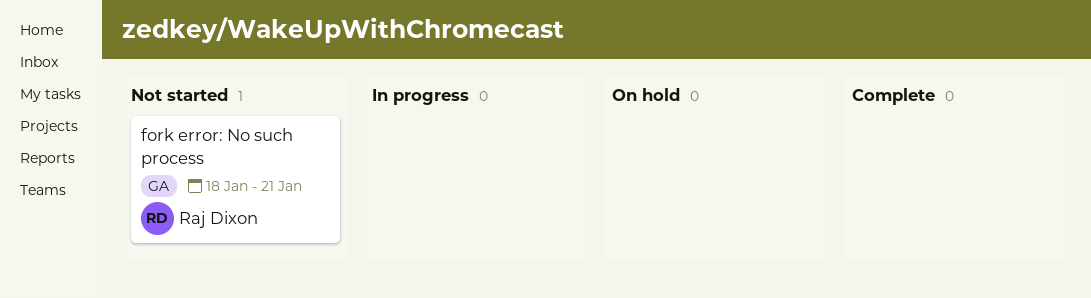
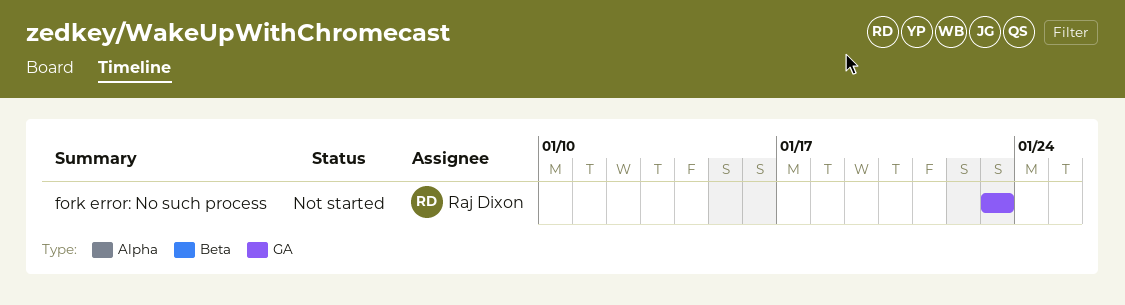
fork error: No such process, start: Jan 18 -> Jan 23
fork error: No such process, due: Jan 21 -> Jan 23

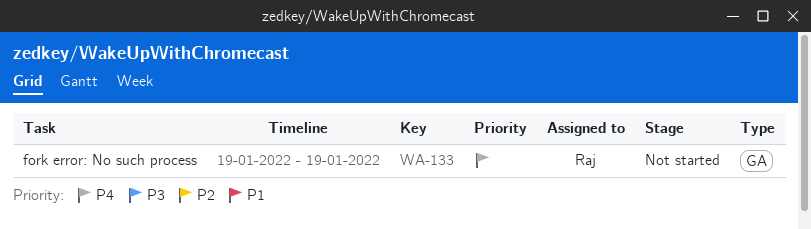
fork error: No such process, start: Jan 23 -> Jan 19
fork error: No such process, due: Jan 23 -> Jan 19

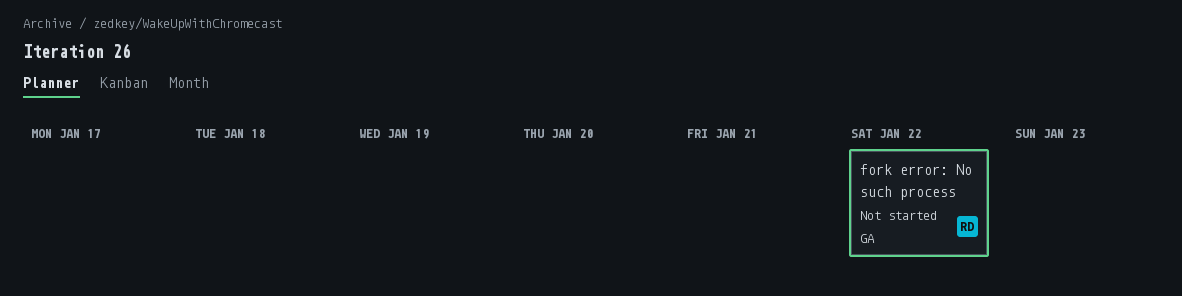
fork error: No such process, due: Jan 19 -> Jan 22

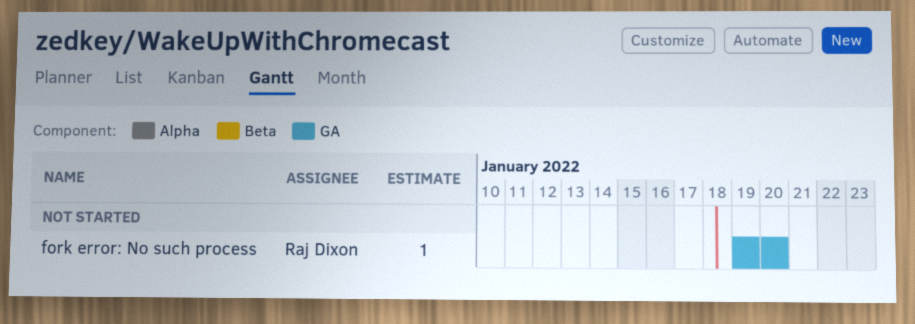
fork error: No such process, due: Jan 22 -> Jan 20

